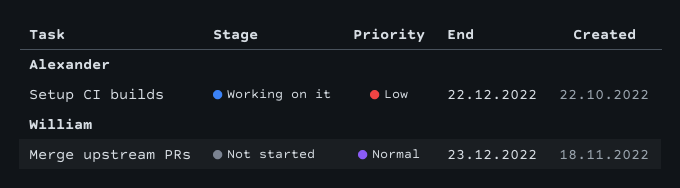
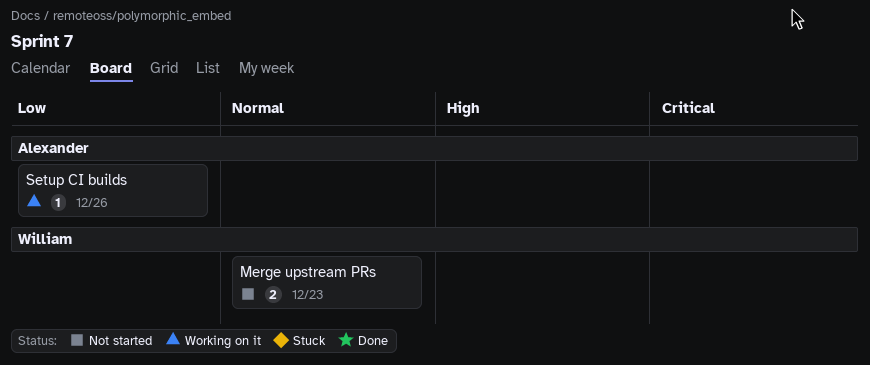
Setup CI builds, due: Dec 22 -> Dec 26

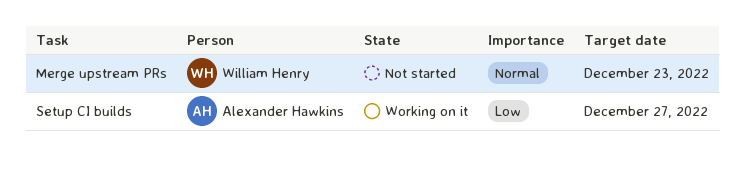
Setup CI builds, due: Dec 26 -> Dec 27

